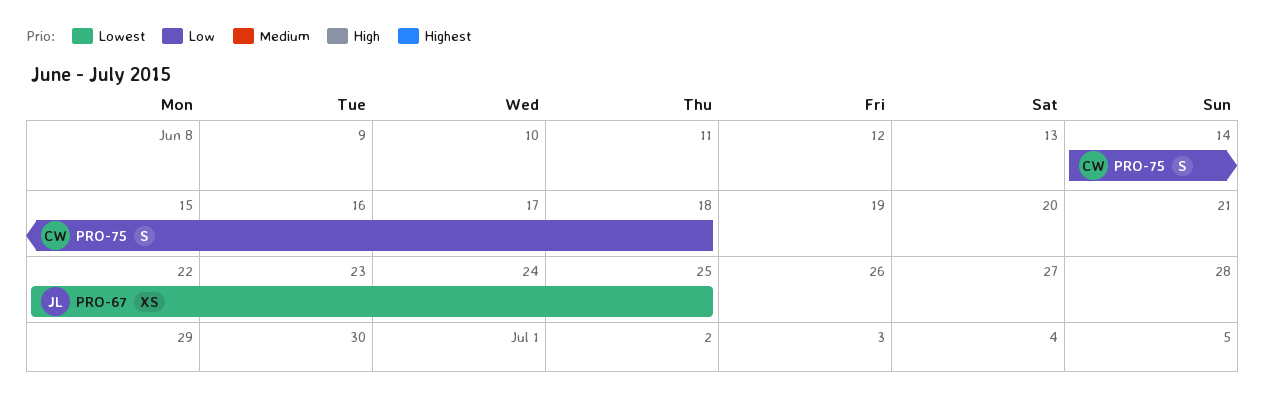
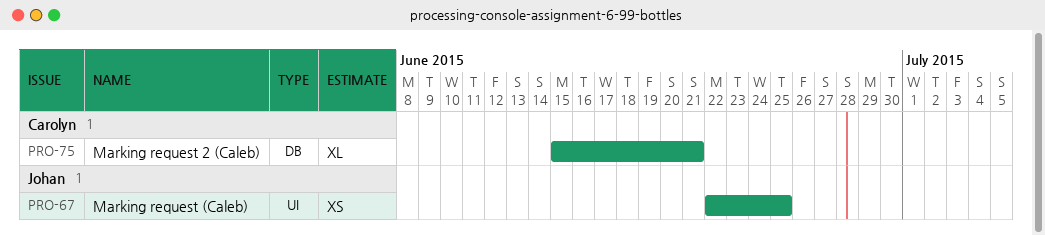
PRO-75, estimate: S -> XL
PRO-75, start: Jun 14 -> Jun 15
PRO-75, due: Jun 18 -> Jun 21

